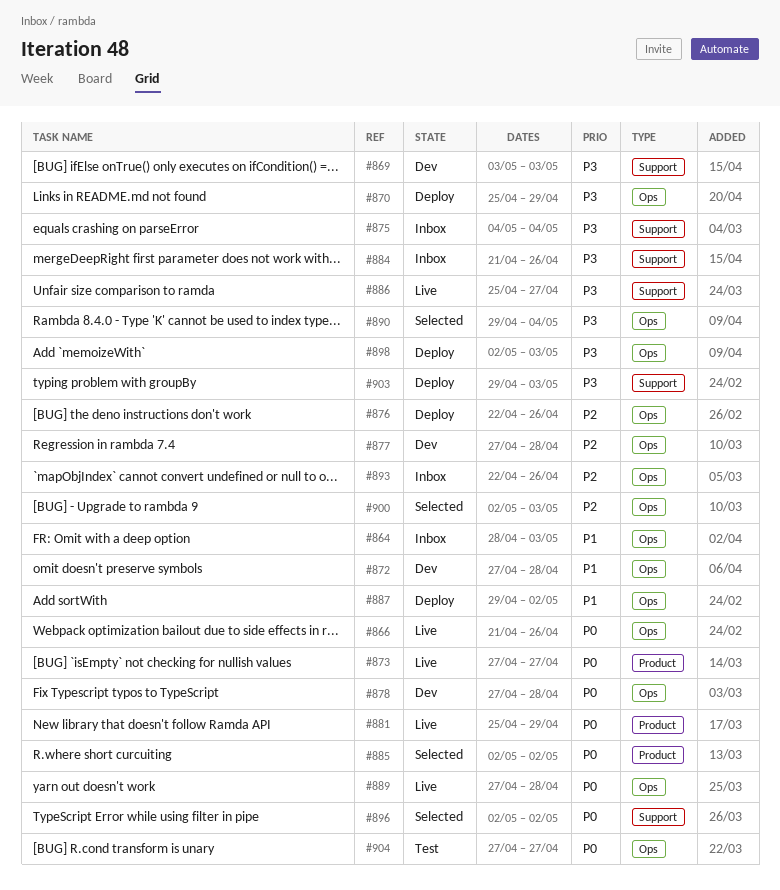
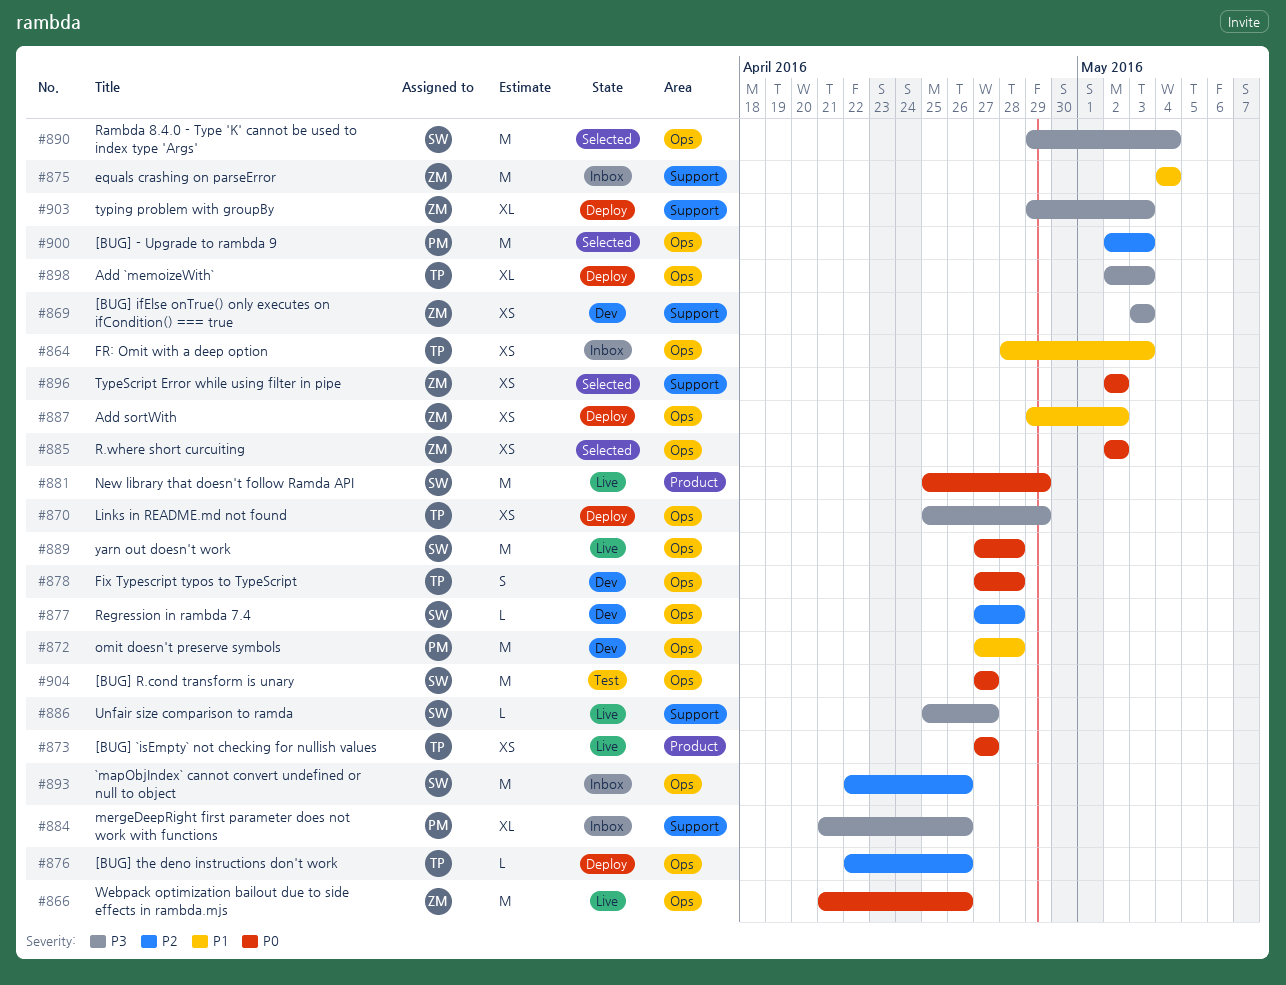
#875, priority: P3 -> P1
#885, label: Product -> Ops

